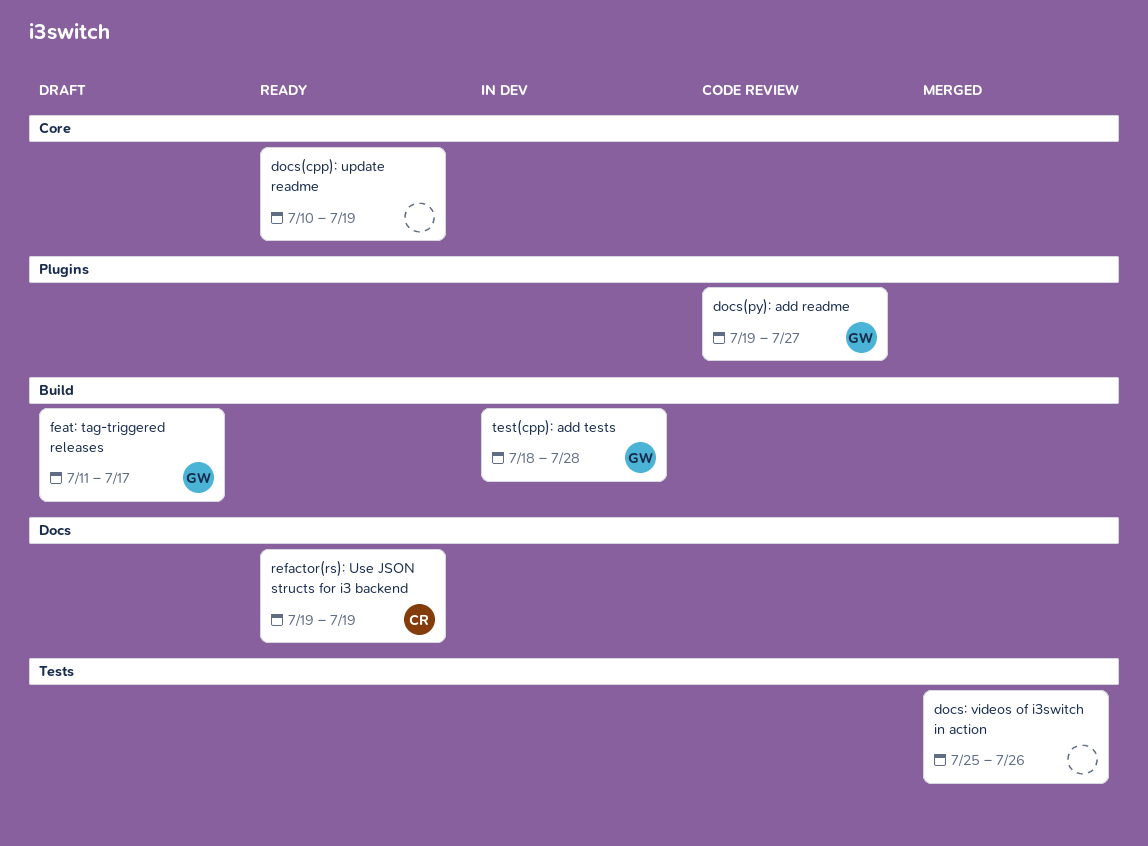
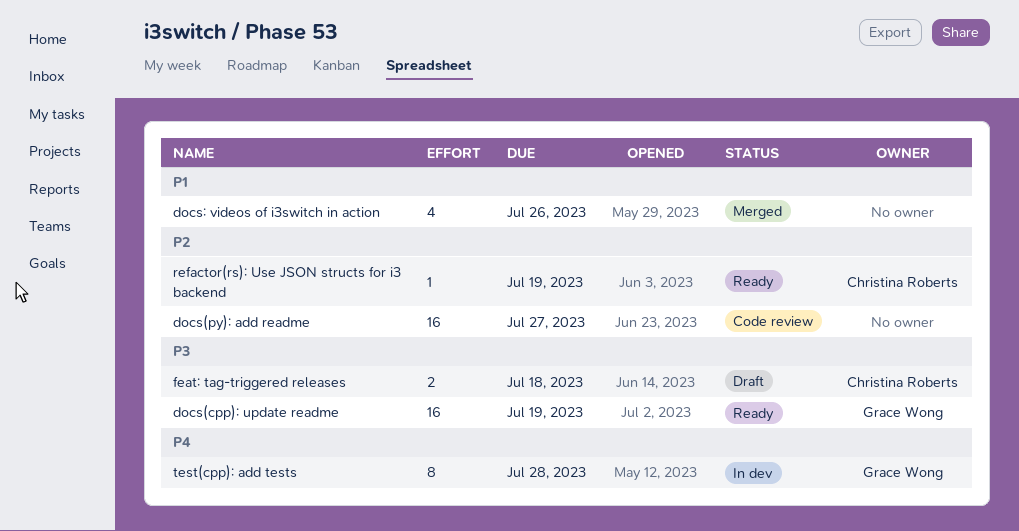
docs(cpp): update readme, owner: none -> Grace Wong
docs(py): add readme, owner: Grace Wong -> none
feat: tag-triggered releases, owner: Grace Wong -> Christina Roberts
feat: tag-triggered releases, due: Jul 17 -> Jul 18

